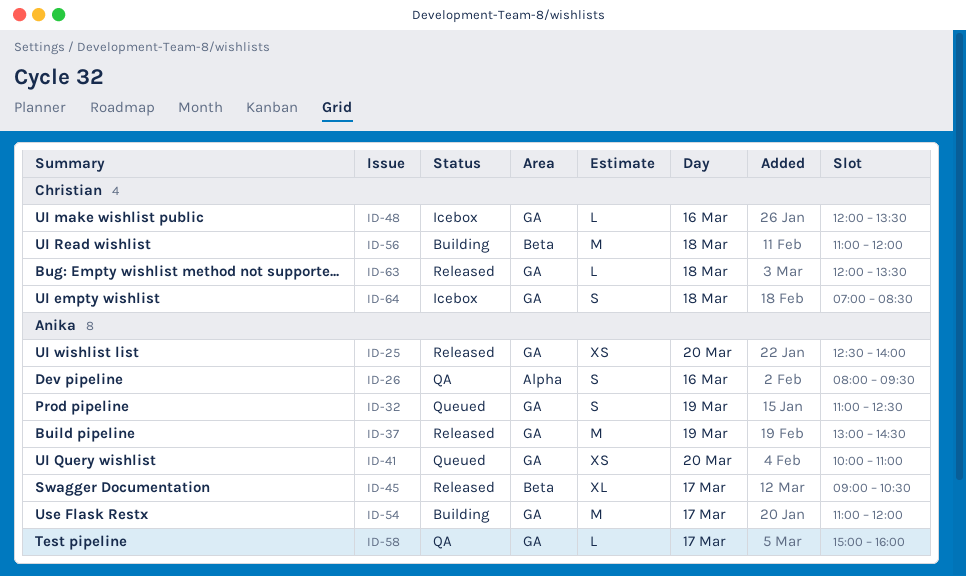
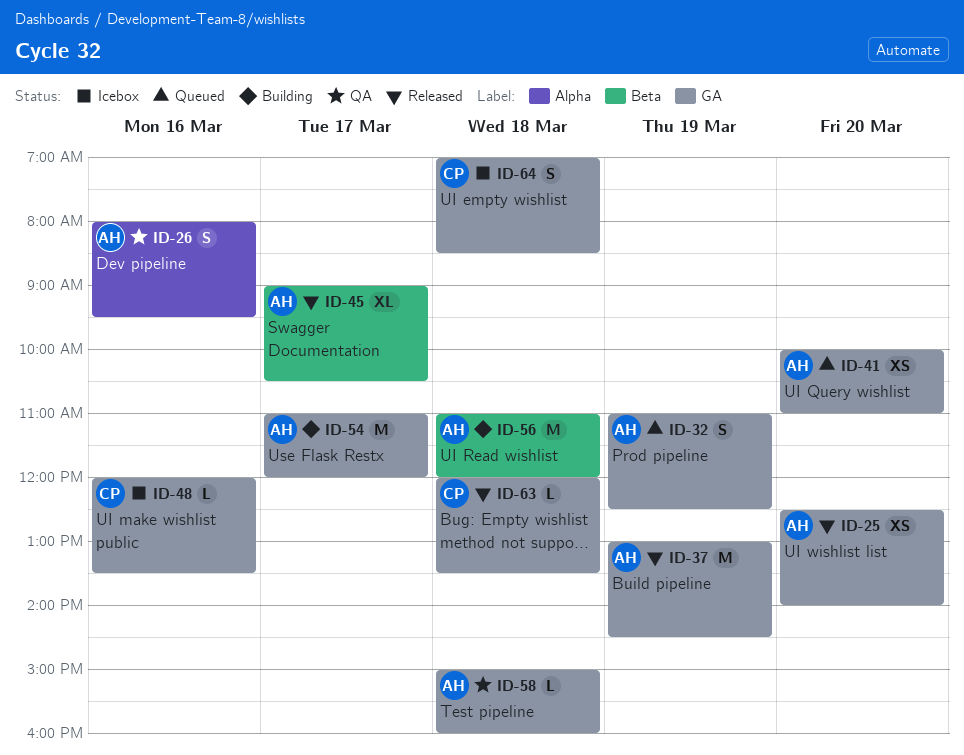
ID-56, owner: Christian -> Anika
ID-58, day: Mar 17 -> Mar 18

